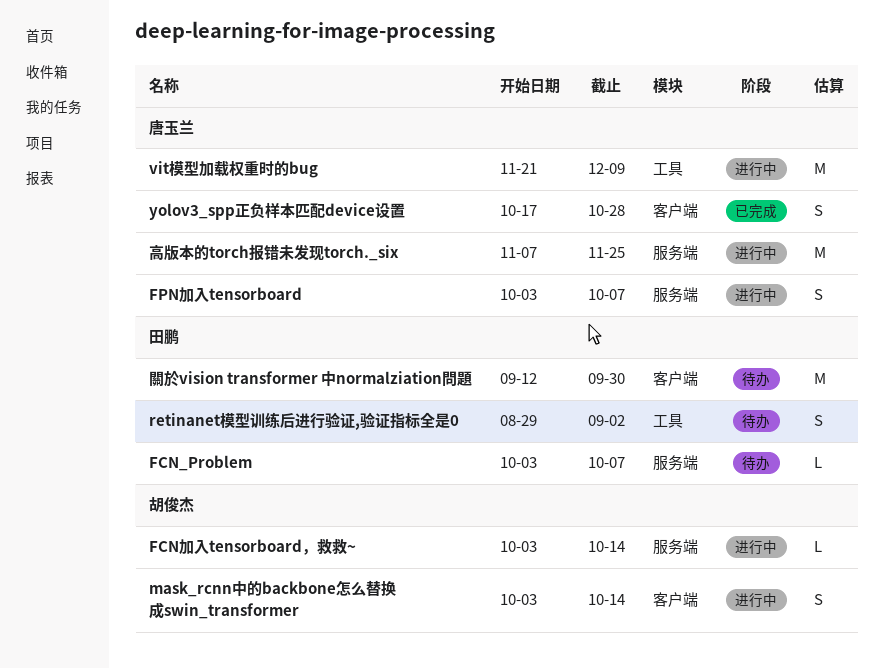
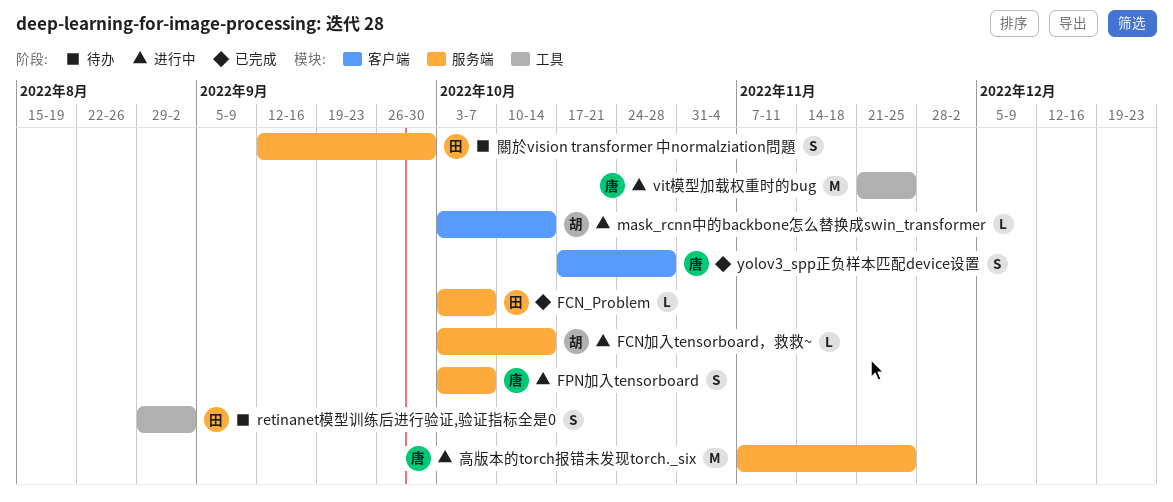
FCN_Problem, status: 待办 -> 已完成
mask_rcnn中的backbone怎么替换成swin_transformer, estimate: S -> L
vit模型加载权重时的bug, due: Dec 9 -> Nov 25
關於vision transformer 中normalziation問題, label: 客户端 -> 服务端
關於vision transformer 中normalziation問題, estimate: M -> S

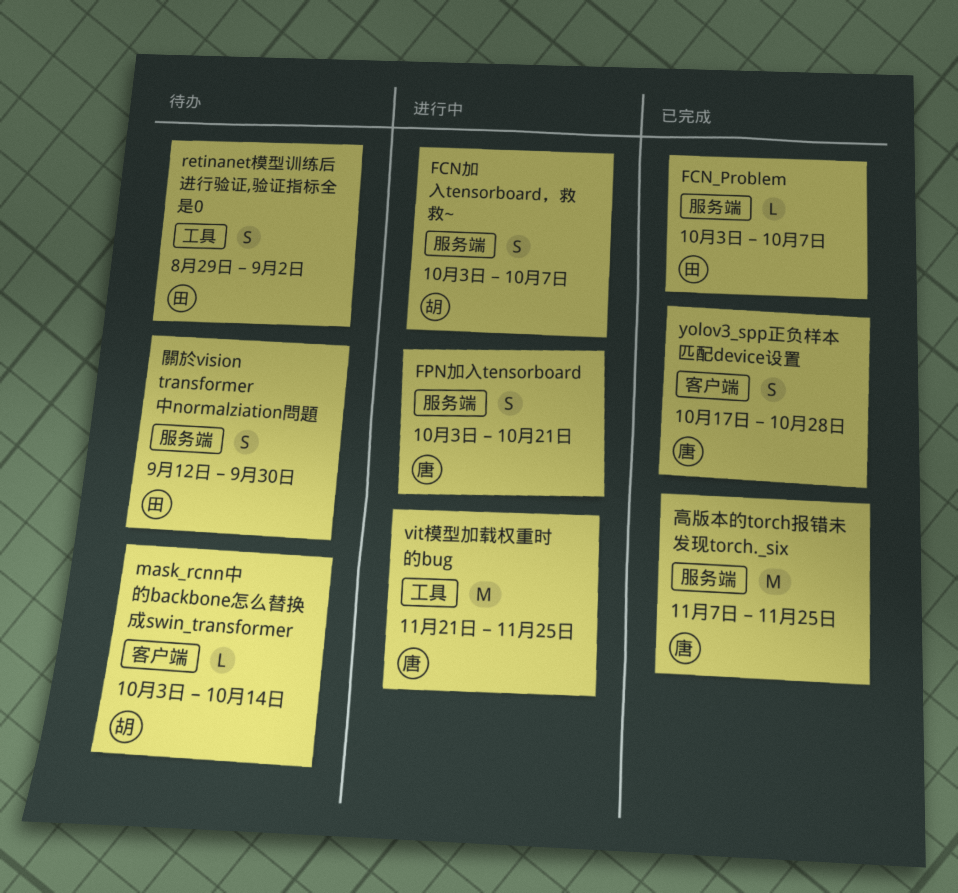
FCN加入tensorboard，救救~, estimate: L -> S
FCN加入tensorboard，救救~, due: Oct 14 -> Oct 7
FPN加入tensorboard, due: Oct 7 -> Oct 21
mask_rcnn中的backbone怎么替换成swin_transformer, status: 进行中 -> 待办
高版本的torch报错未发现torch._six, status: 进行中 -> 已完成

